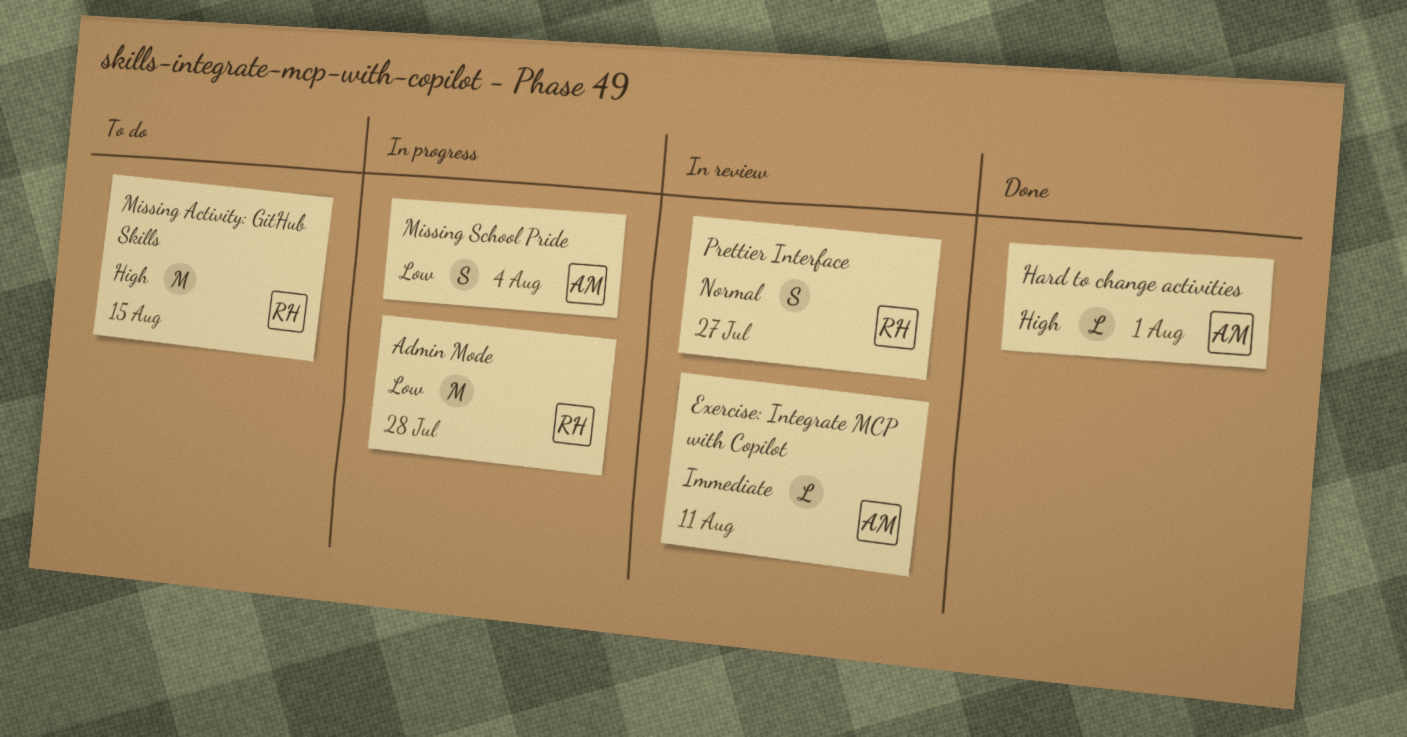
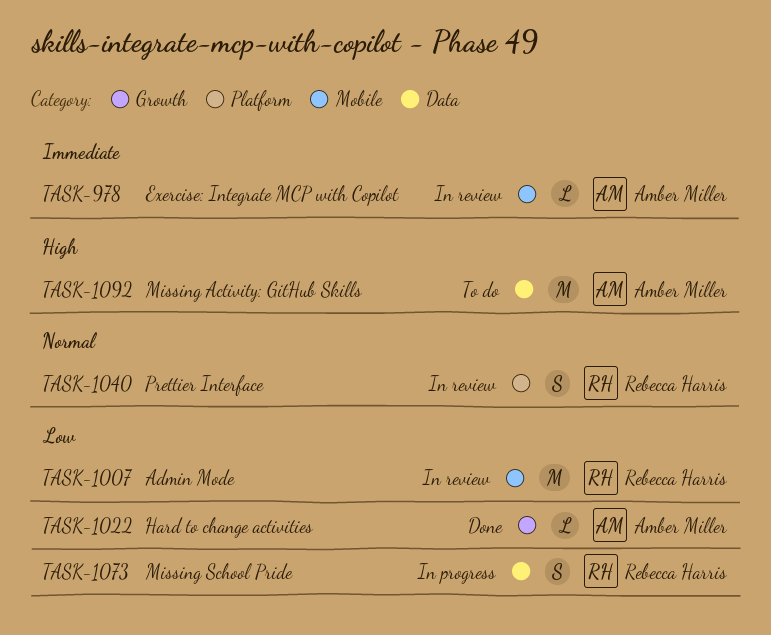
Admin Mode, status: In progress -> In review
Hard to change activities, priority: High -> Low
Missing Activity: GitHub Skills, owner: Rebecca Harris -> Amber Miller
Missing School Pride, owner: Amber Miller -> Rebecca Harris

